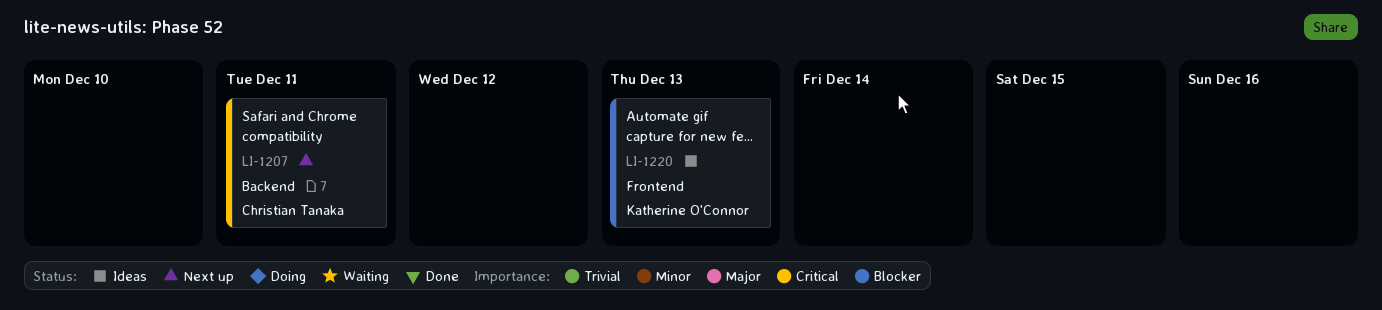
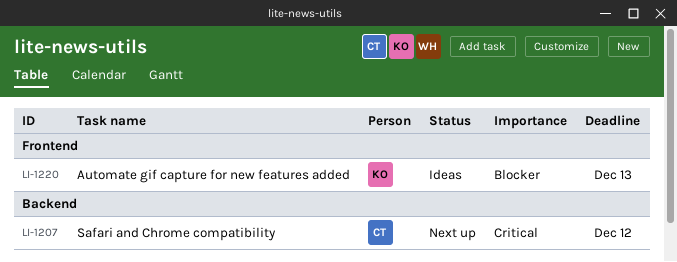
LI-1207, due: Dec 11 -> Dec 12

